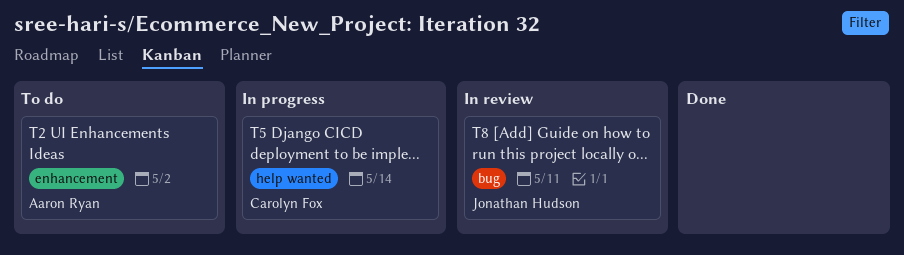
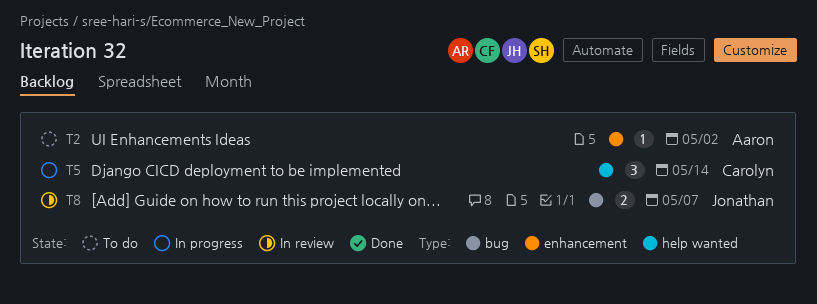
T8, due: May 11 -> May 7

